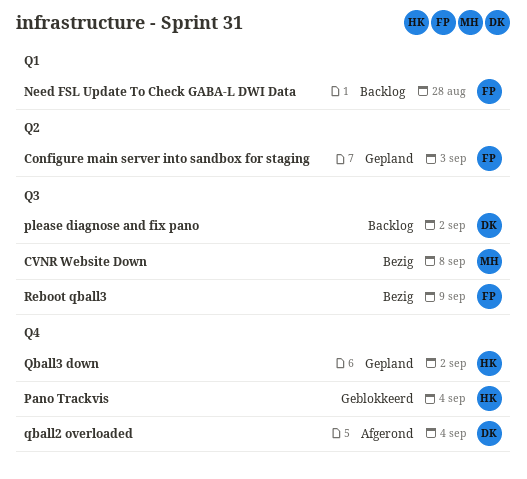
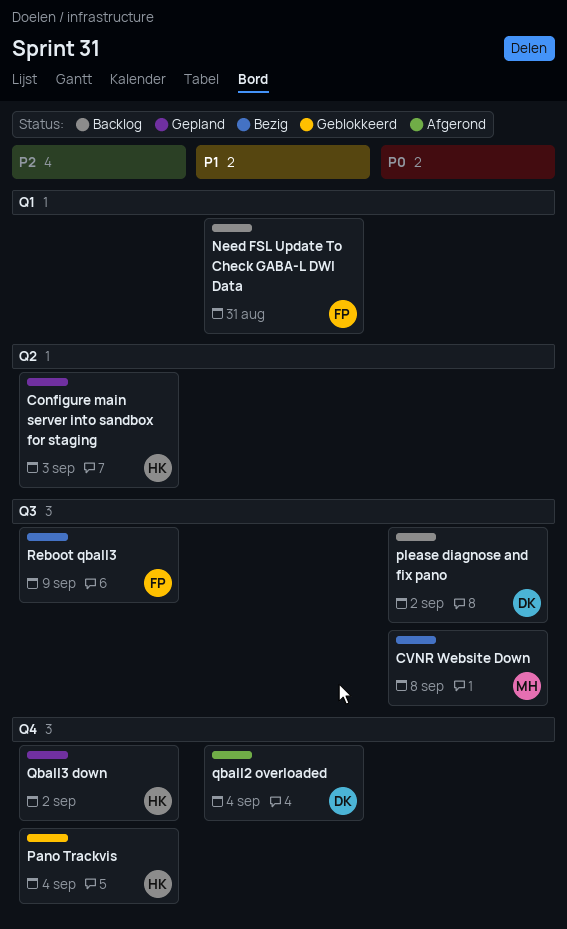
Configure main server into sandbox for staging, owner: FP -> HK
Need FSL Update To Check GABA-L DWI Data, due: Aug 28 -> Aug 31

